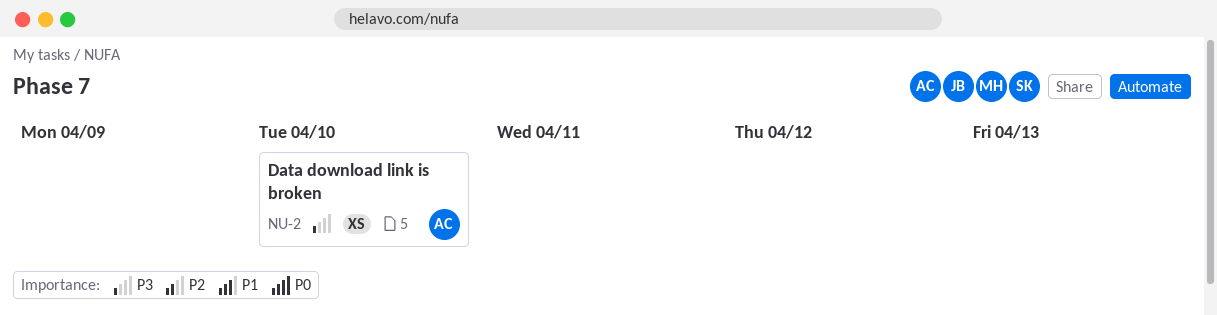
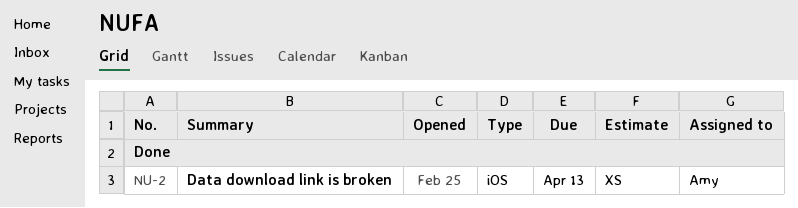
NU-2, due: Apr 10 -> Apr 13

